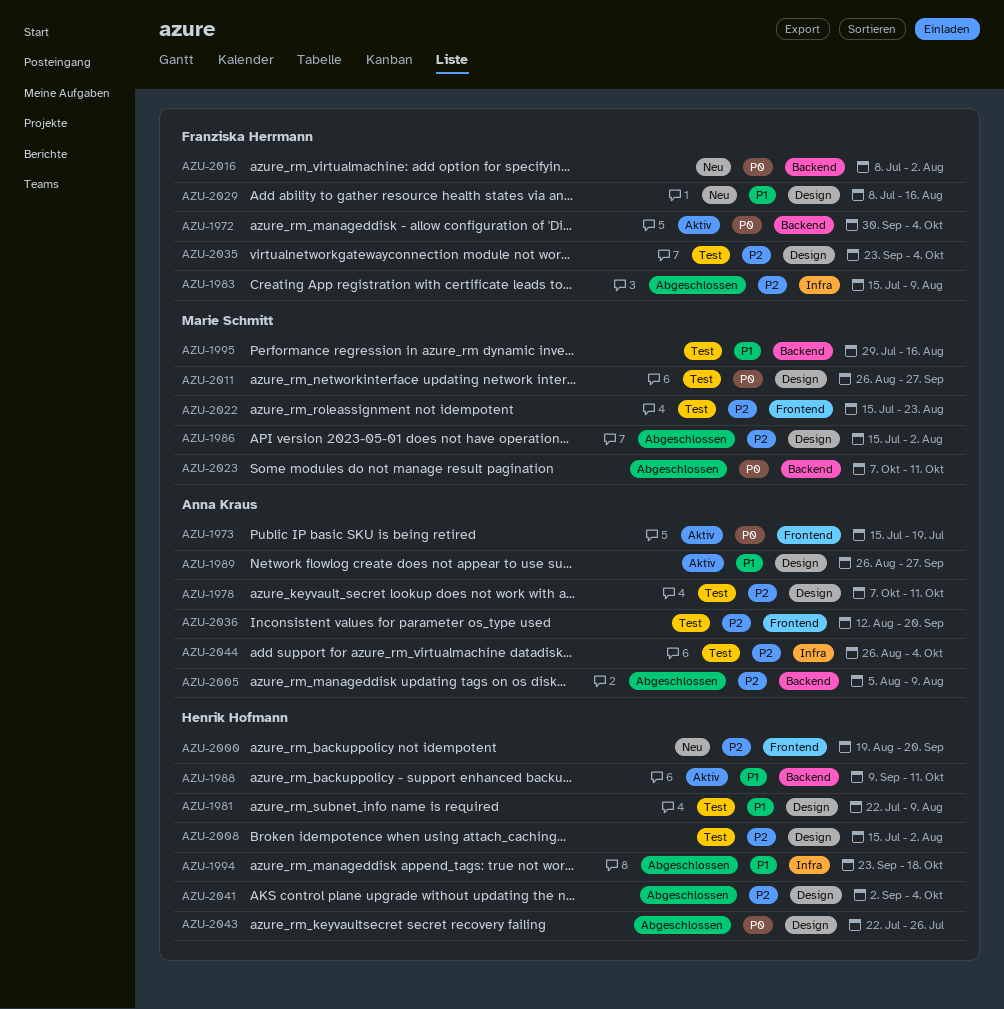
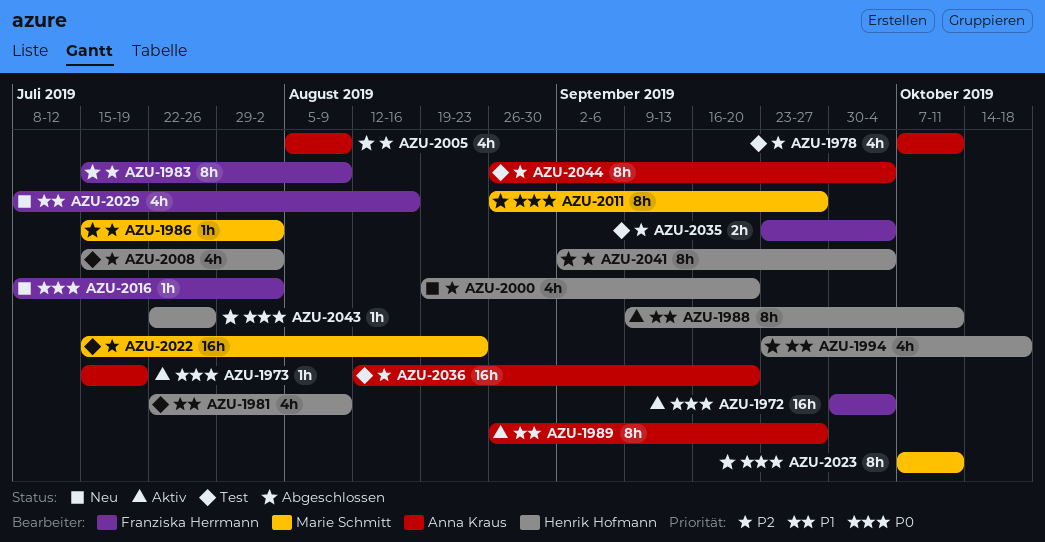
AZU-1995: present -> none
AZU-2011, status: Test -> Abgeschlossen

